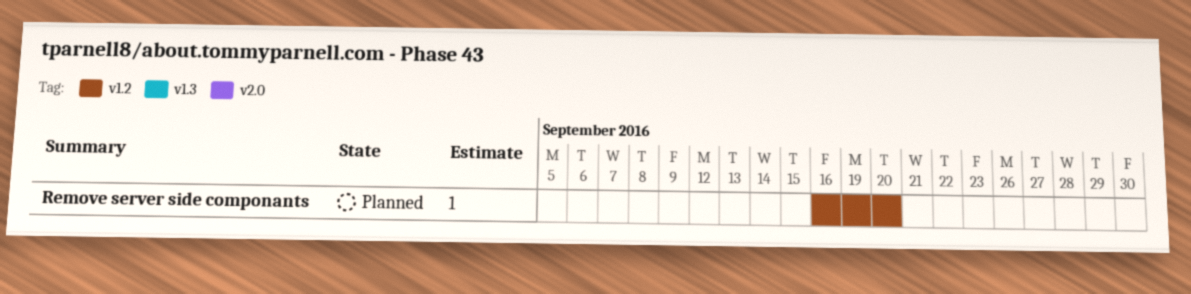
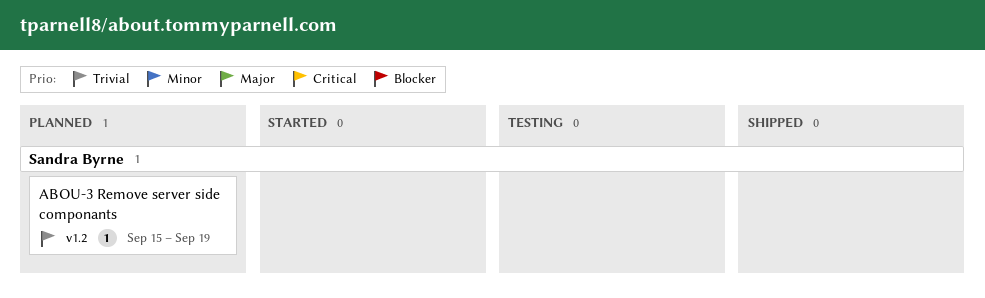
Remove server side componants, start: Sep 16 -> Sep 15
Remove server side componants, due: Sep 20 -> Sep 19

